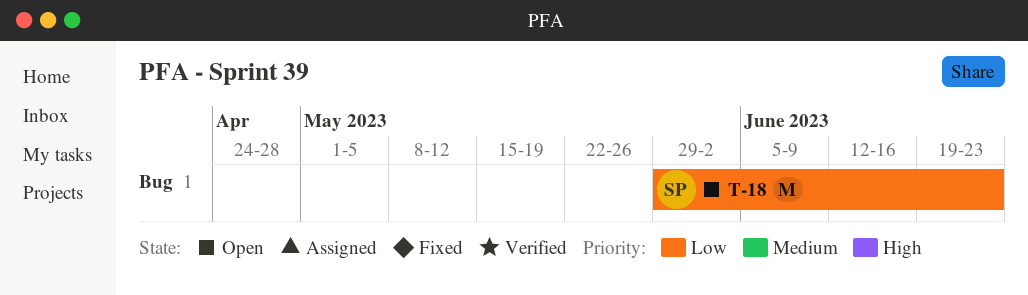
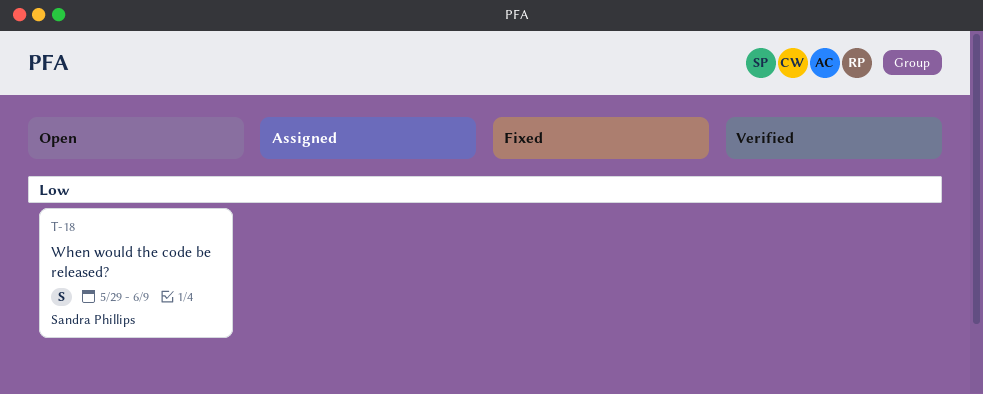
T-18, estimate: M -> S
T-18, due: Jun 23 -> Jun 9

